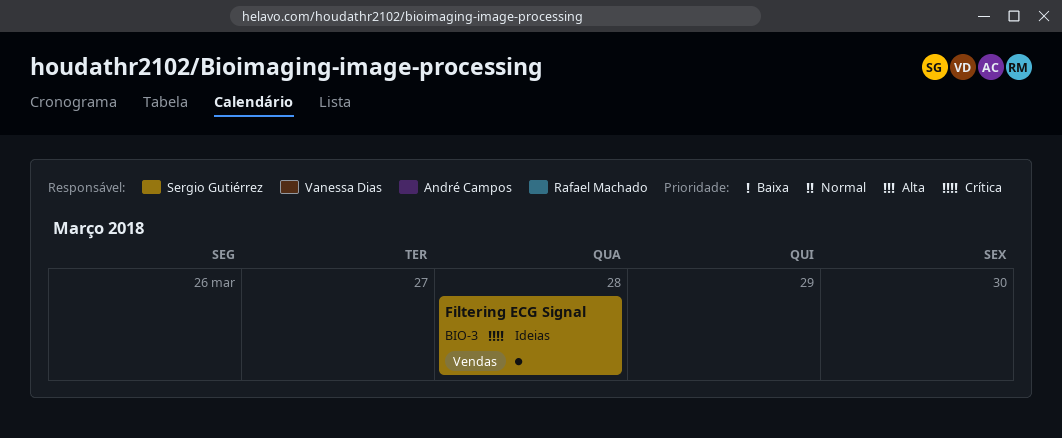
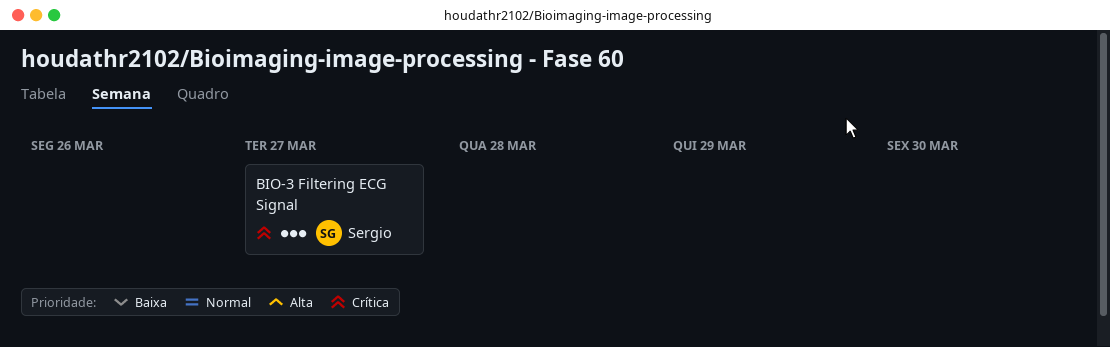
BIO-3, estimate: 1 -> 3
BIO-3, due: Mar 28 -> Mar 27

